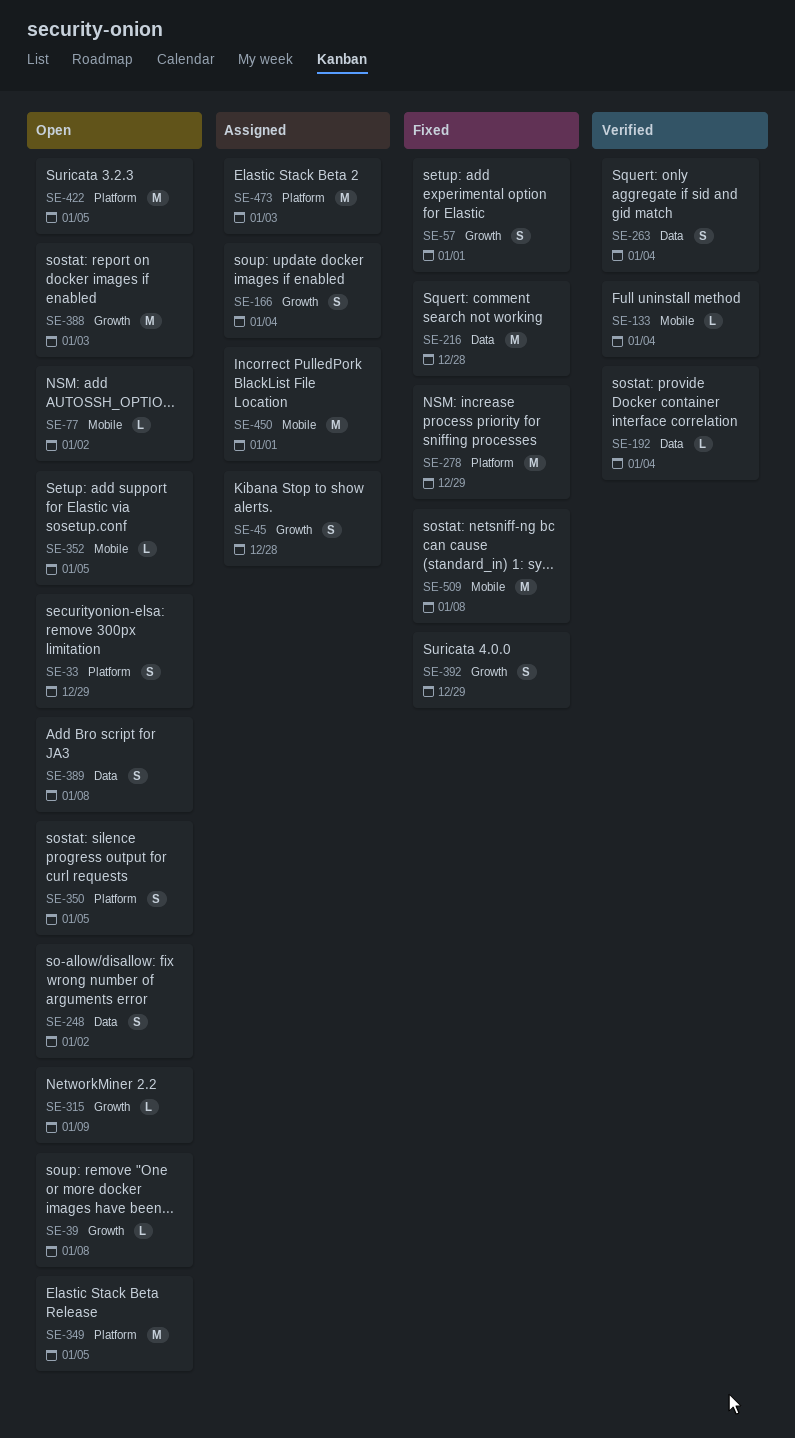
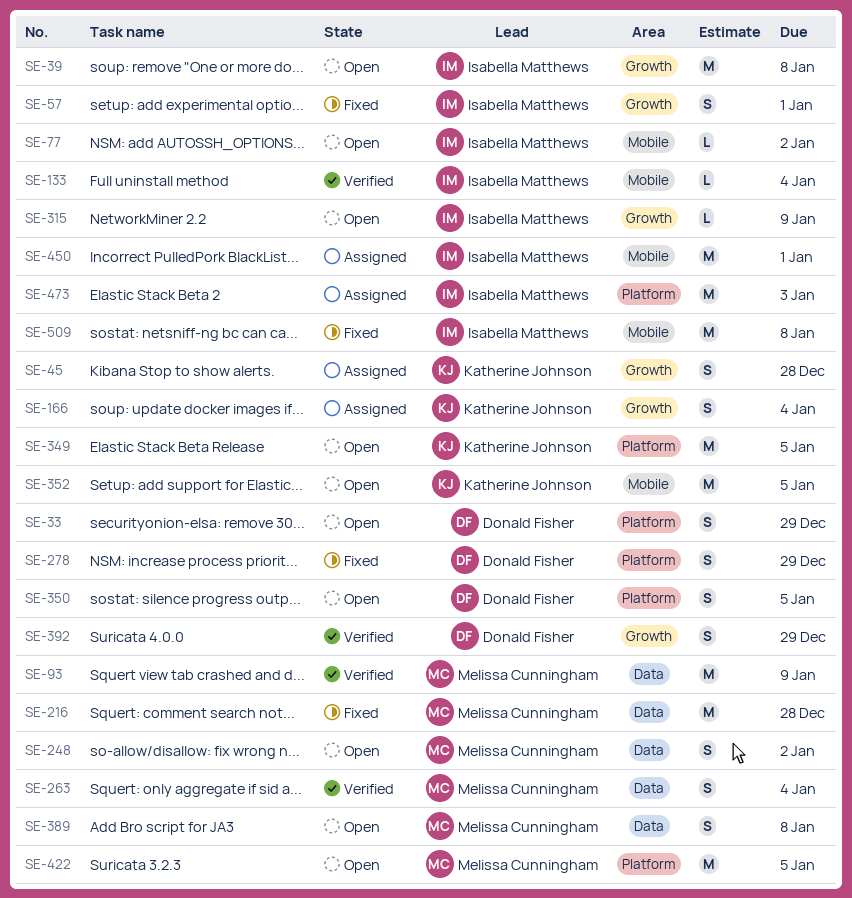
SE-39, estimate: L -> M
SE-93: none -> present
SE-192: present -> none
SE-278, estimate: M -> S
SE-352, estimate: L -> M
SE-388: present -> none
SE-392, status: Fixed -> Verified

